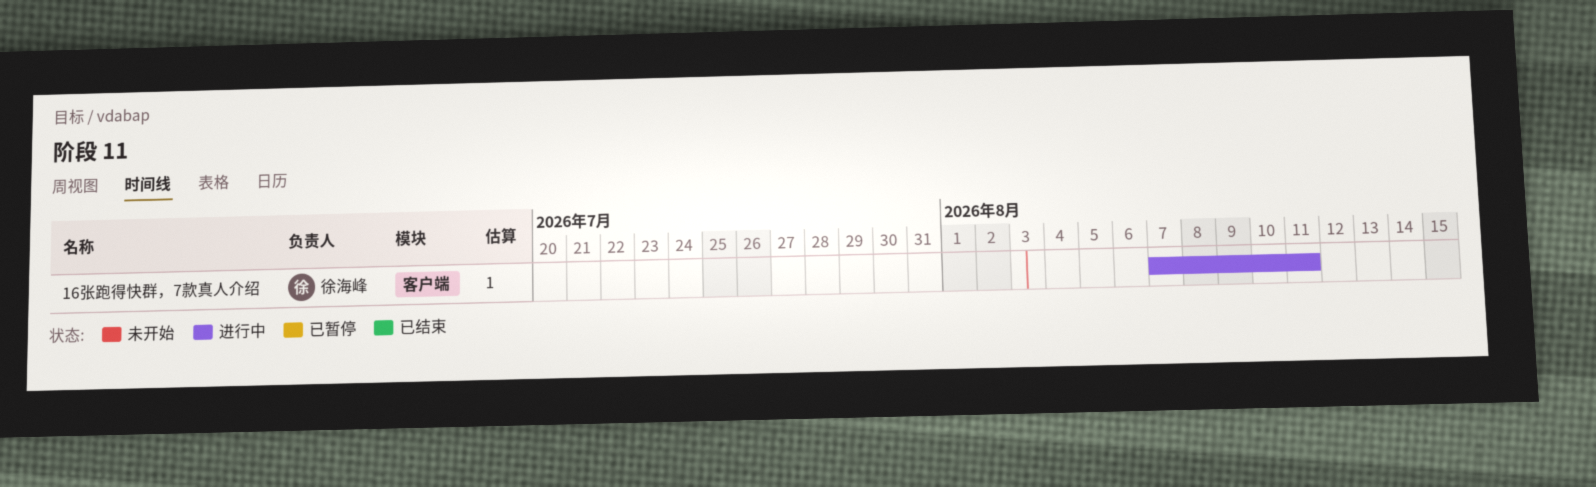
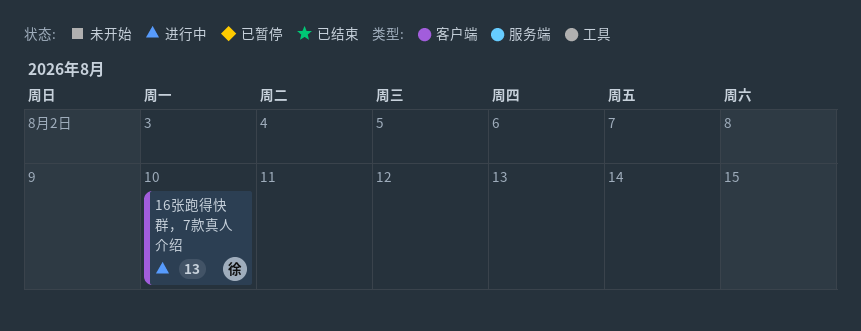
16张跑得快群，7款真人介绍, estimate: 1 -> 13
16张跑得快群，7款真人介绍, due: Aug 11 -> Aug 10

